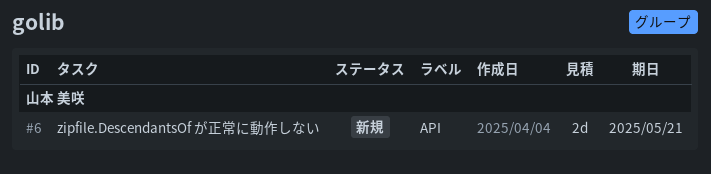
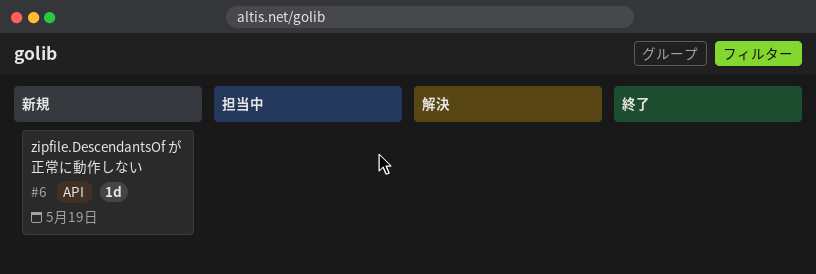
#6, estimate: 2d -> 1d
#6, due: May 21 -> May 19

